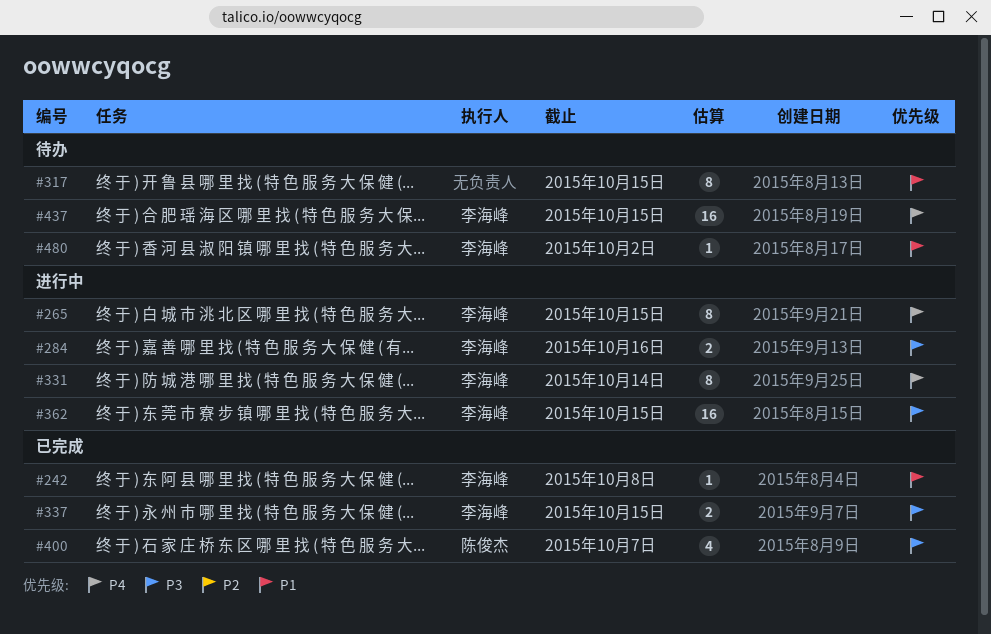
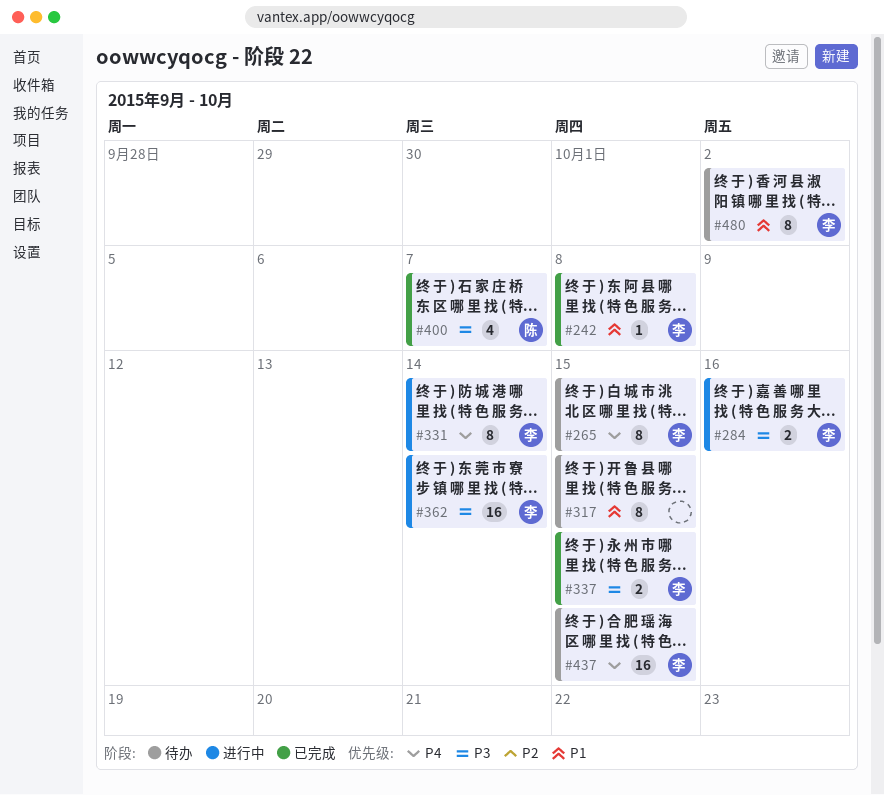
#265, status: 进行中 -> 待办
#362, due: Oct 15 -> Oct 14
#480, estimate: 1 -> 8

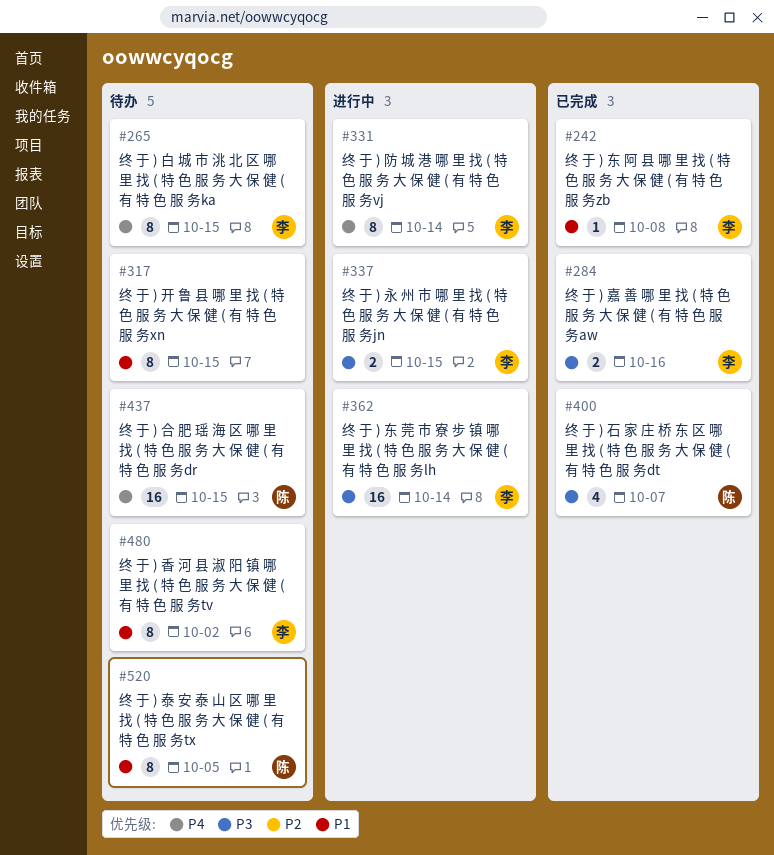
#284, status: 进行中 -> 已完成
#337, status: 已完成 -> 进行中
#437, owner: 李 -> 陈
#520: none -> present

